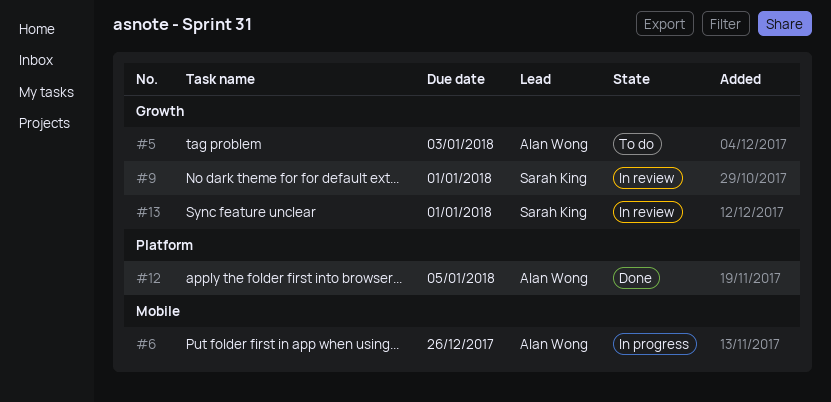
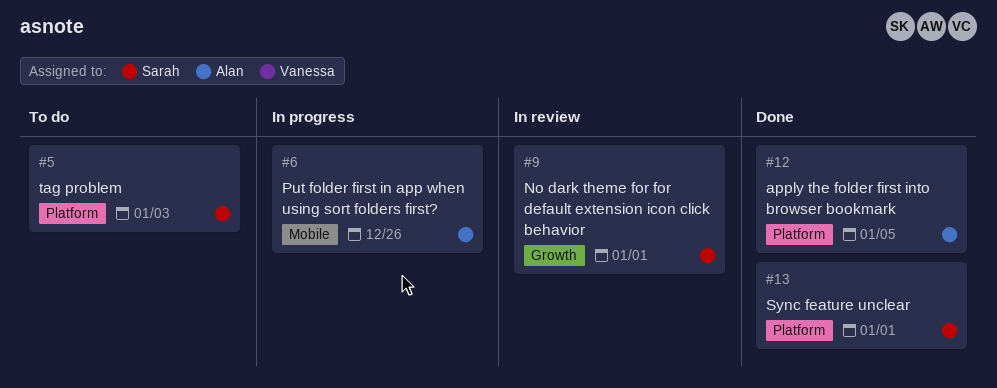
#5, owner: Alan Wong -> Sarah King
#5, label: Growth -> Platform
#13, status: In review -> Done
#13, label: Growth -> Platform

